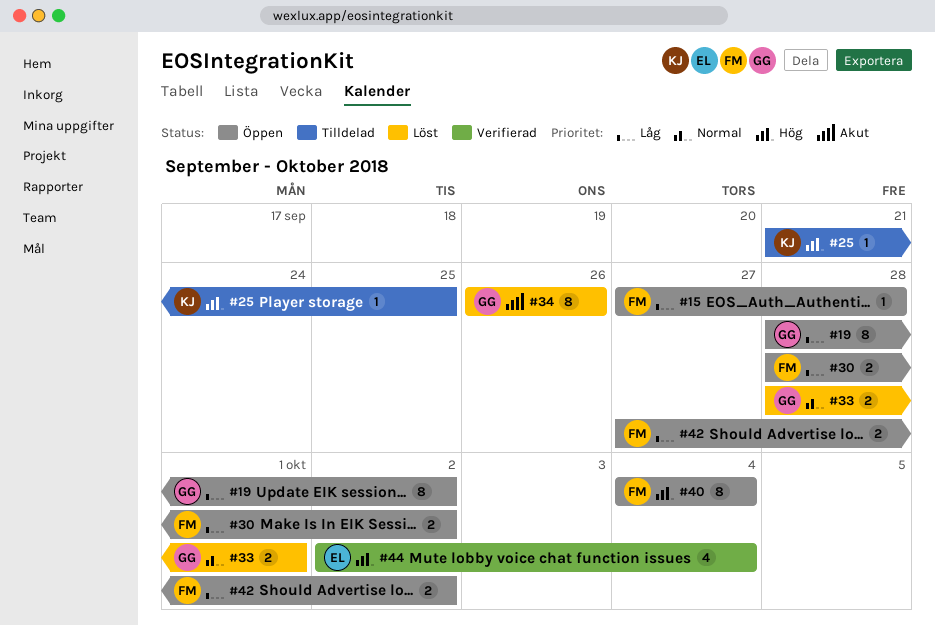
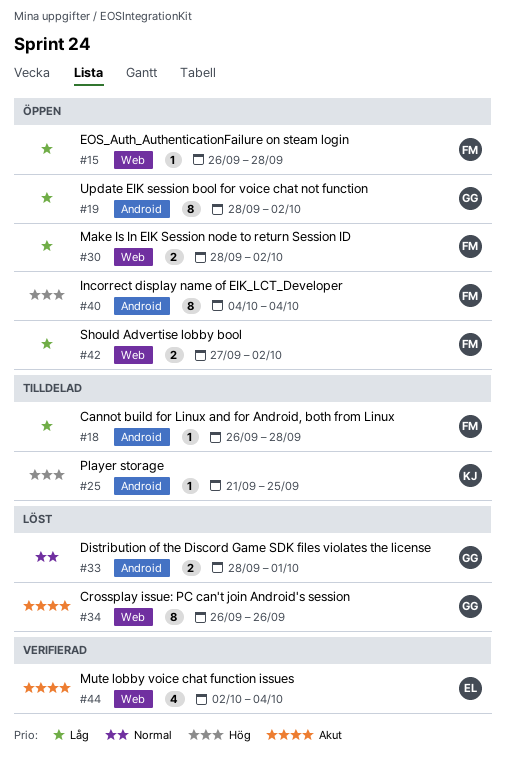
#15, start: Sep 27 -> Sep 26
#18: none -> present
#44, priority: Hög -> Akut

